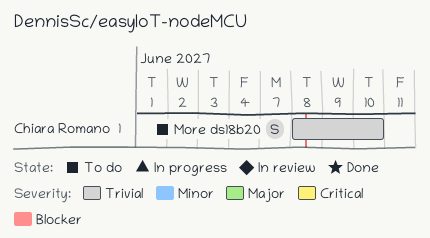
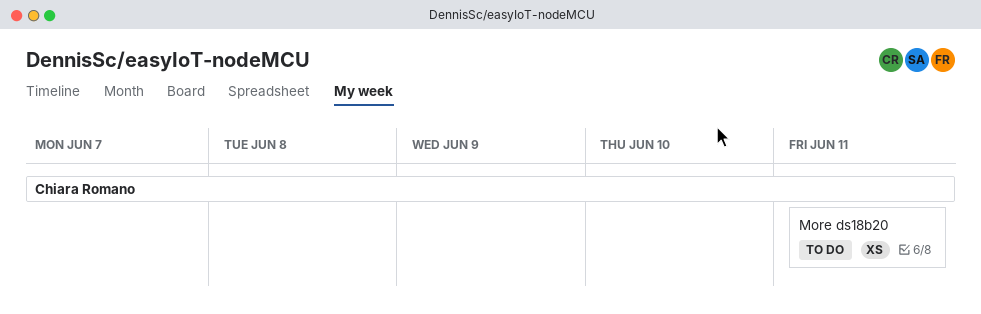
More ds18b20, estimate: S -> XS
More ds18b20, due: Jun 10 -> Jun 11

